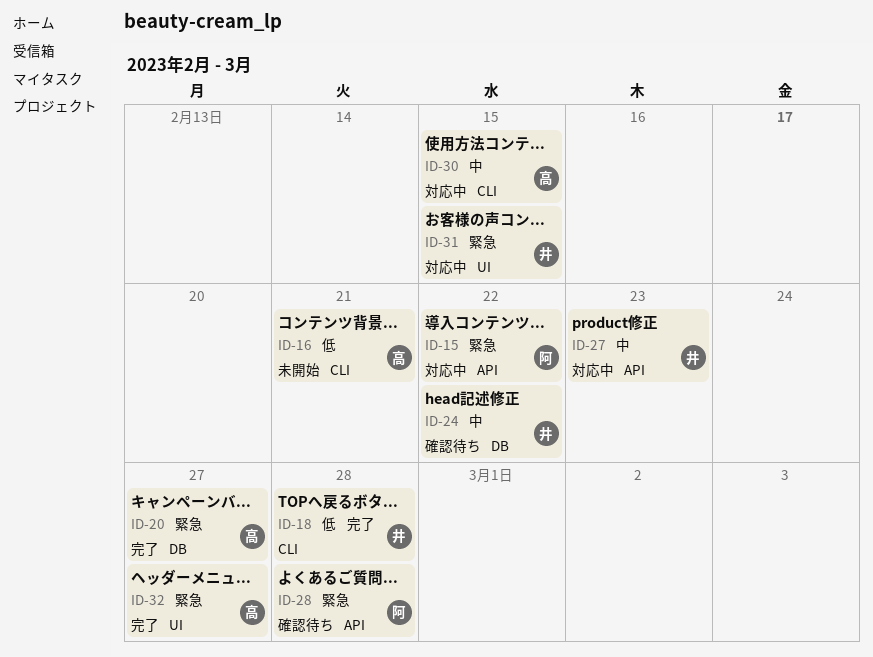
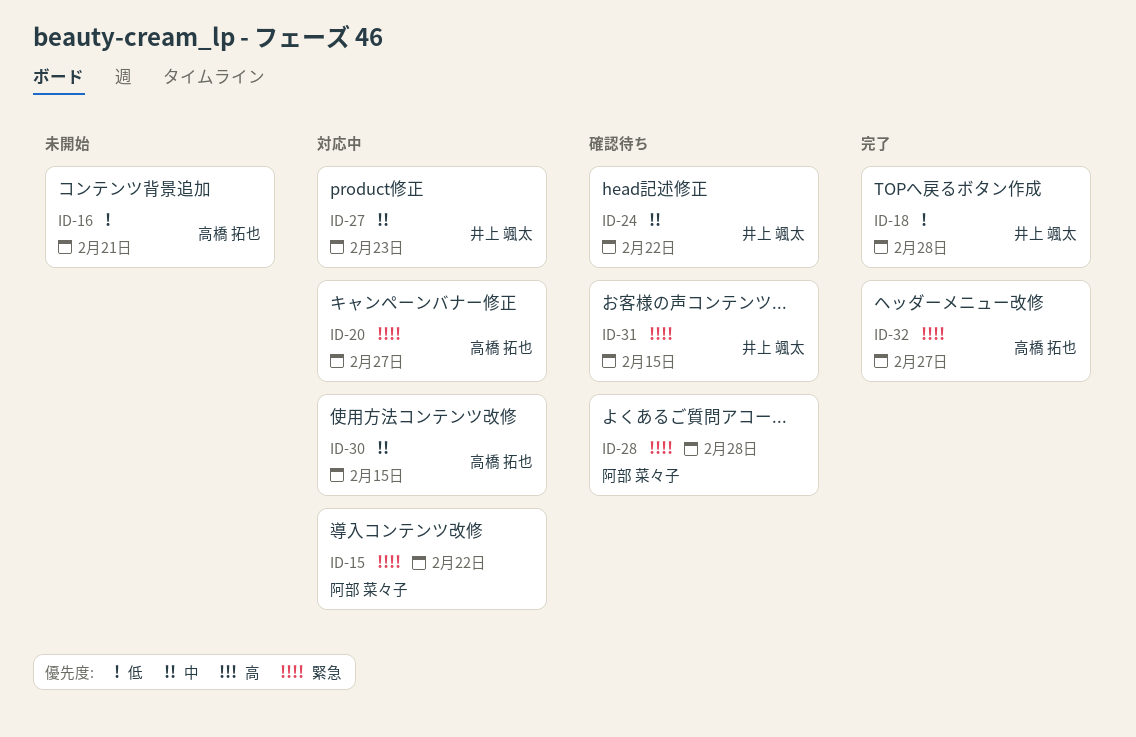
ID-20, status: 完了 -> 対応中
ID-31, status: 対応中 -> 確認待ち

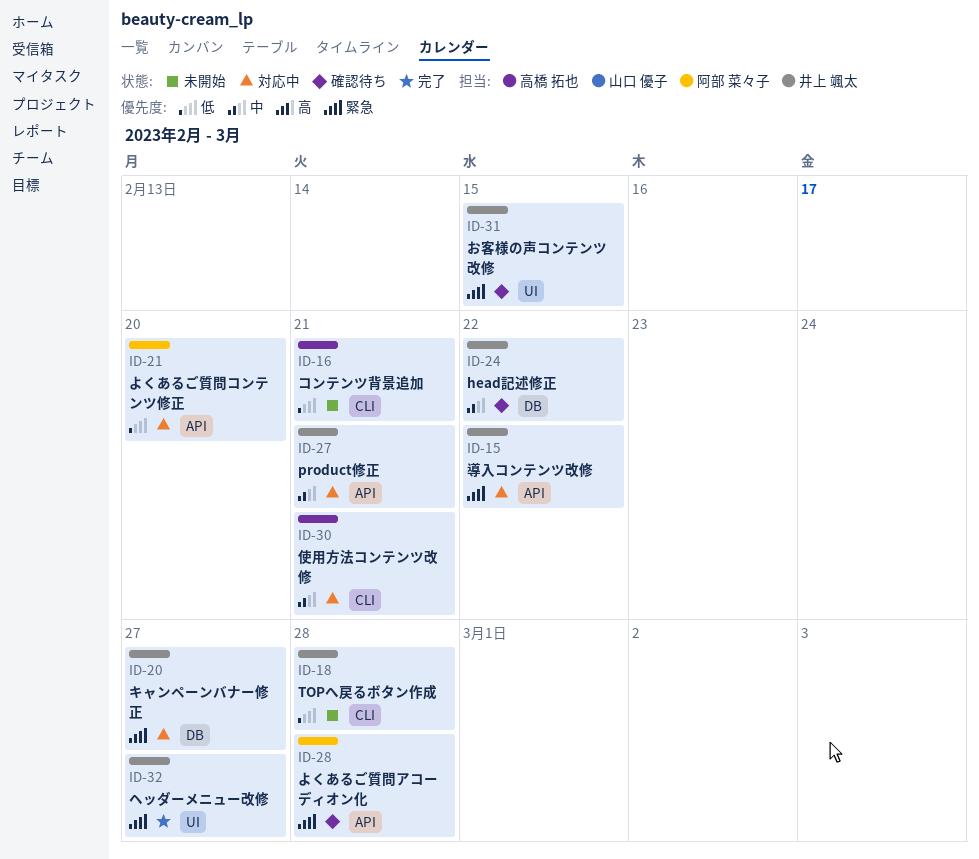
ID-15, owner: 阿部 菜々子 -> 井上 颯太
ID-18, status: 完了 -> 未開始
ID-20, owner: 高橋 拓也 -> 井上 颯太
ID-21: none -> present
ID-27, due: Feb 23 -> Feb 21
ID-30, due: Feb 15 -> Feb 21
ID-32, owner: 高橋 拓也 -> 井上 颯太

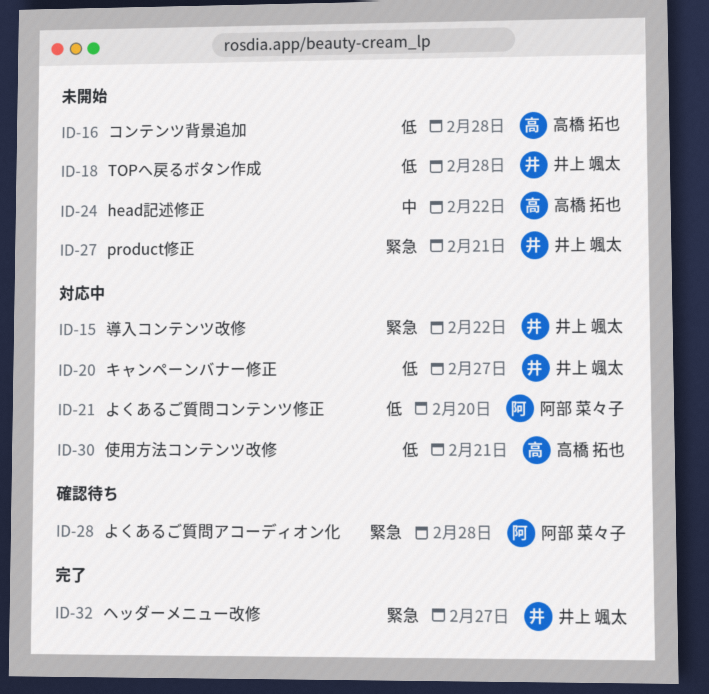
ID-16, due: Feb 21 -> Feb 28
ID-20, priority: 緊急 -> 低
ID-24, status: 確認待ち -> 未開始
ID-24, owner: 井上 颯太 -> 高橋 拓也
ID-27, status: 対応中 -> 未開始
ID-27, priority: 中 -> 緊急
ID-30, priority: 中 -> 低
ID-31: present -> none

